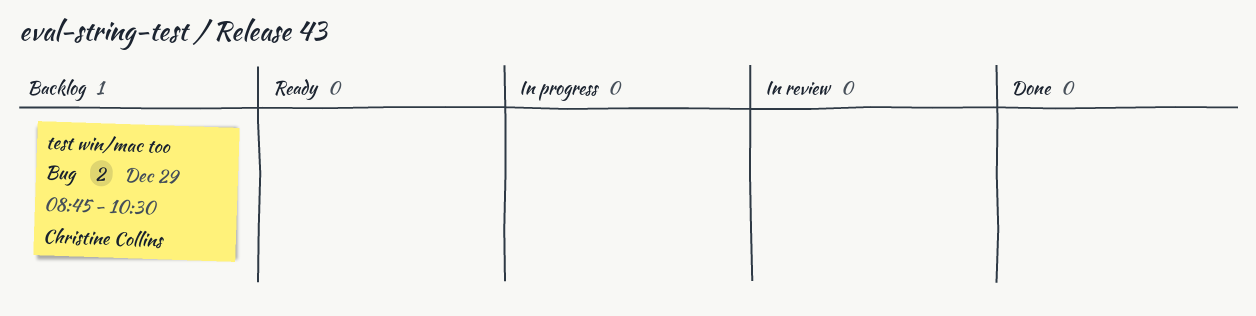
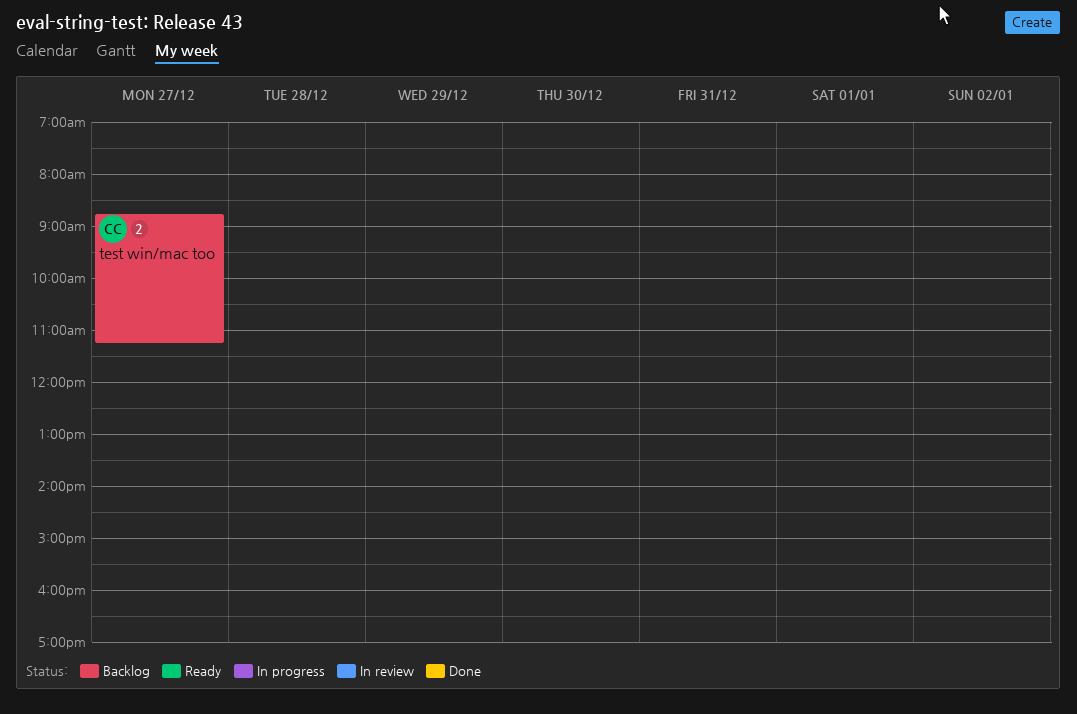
test win/mac too, day: Dec 29 -> Dec 27
test win/mac too, ends: 10:30 -> 11:15

